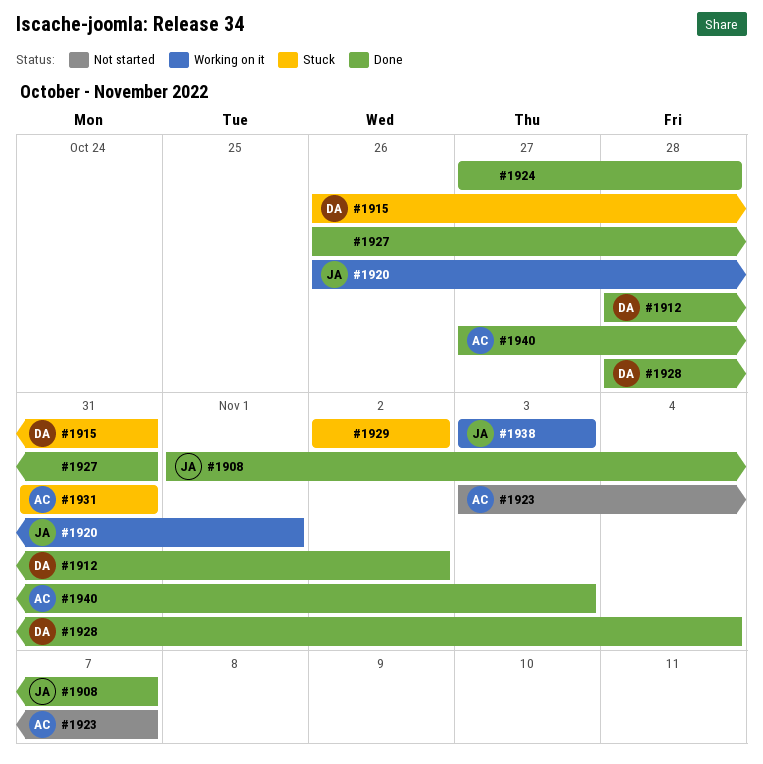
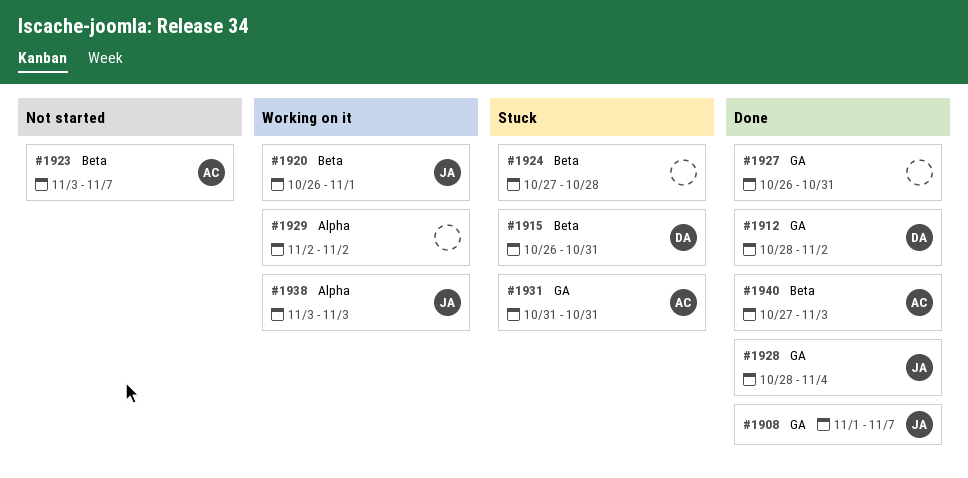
#1924, status: Done -> Stuck
#1928, owner: DA -> JA
#1929, status: Stuck -> Working on it

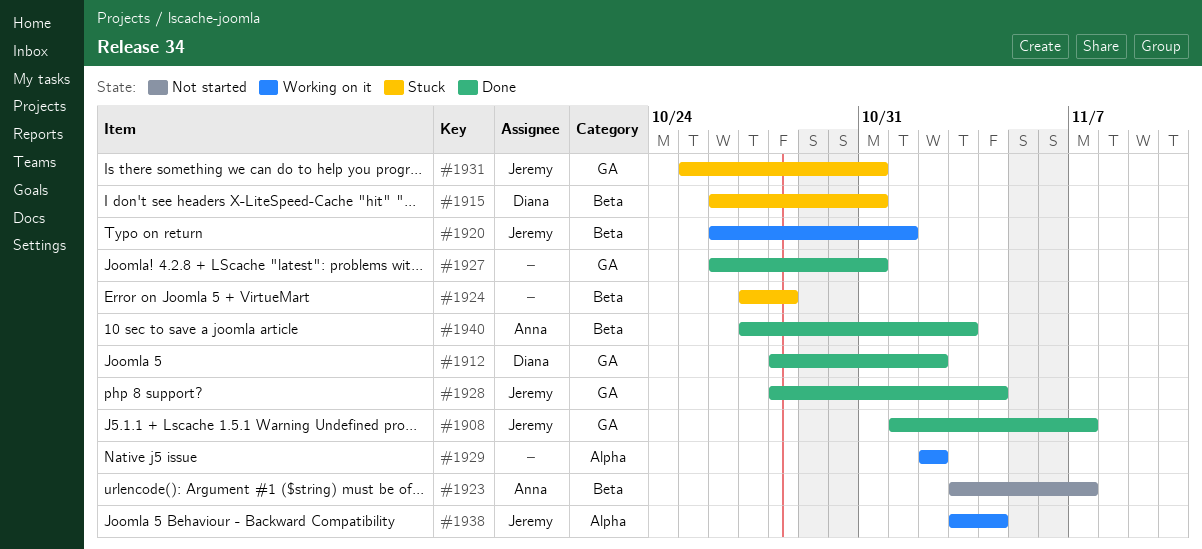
#1931, owner: Anna -> Jeremy
#1931, start: Oct 31 -> Oct 25
#1938, due: Nov 3 -> Nov 4

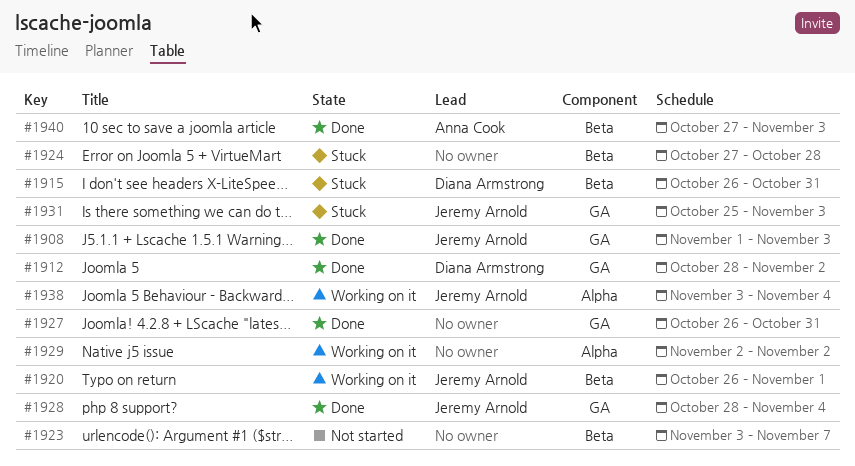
#1908, due: Nov 7 -> Nov 3
#1923, owner: Anna Cook -> none
#1931, due: Oct 31 -> Nov 3

